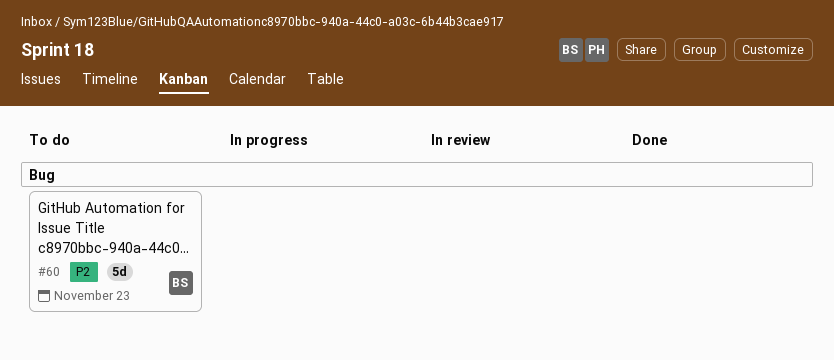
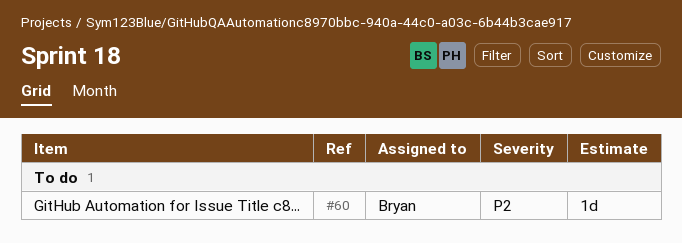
#60, estimate: 5d -> 1d

